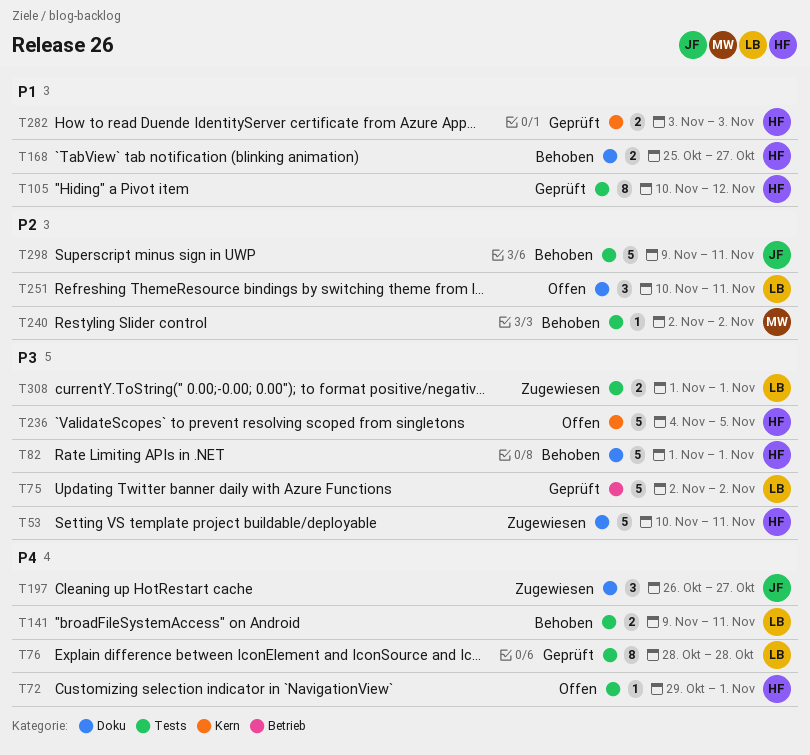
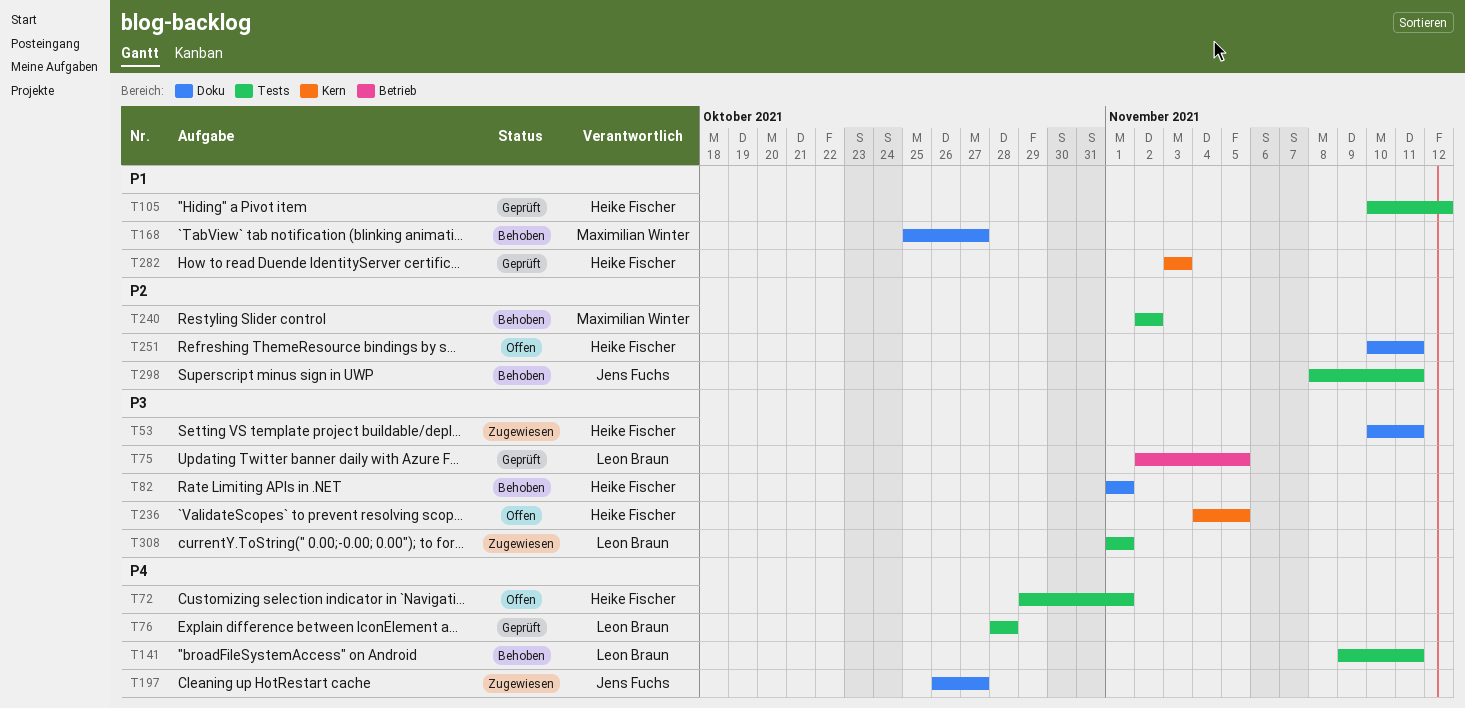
T75, due: Nov 2 -> Nov 5
T168, owner: Heike Fischer -> Maximilian Winter
T251, owner: Leon Braun -> Heike Fischer
T298, start: Nov 9 -> Nov 8

